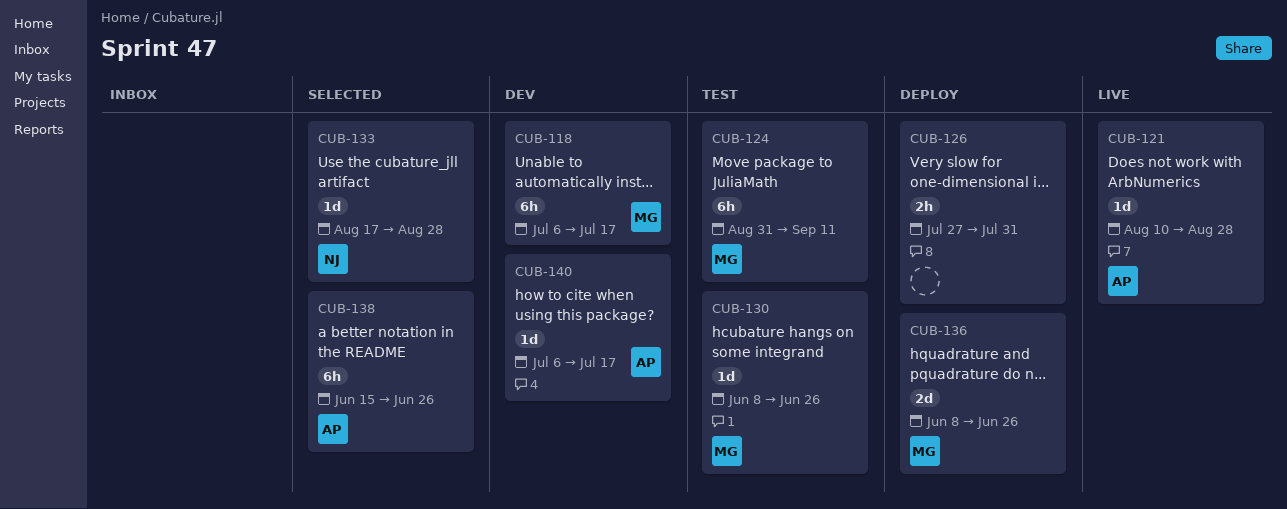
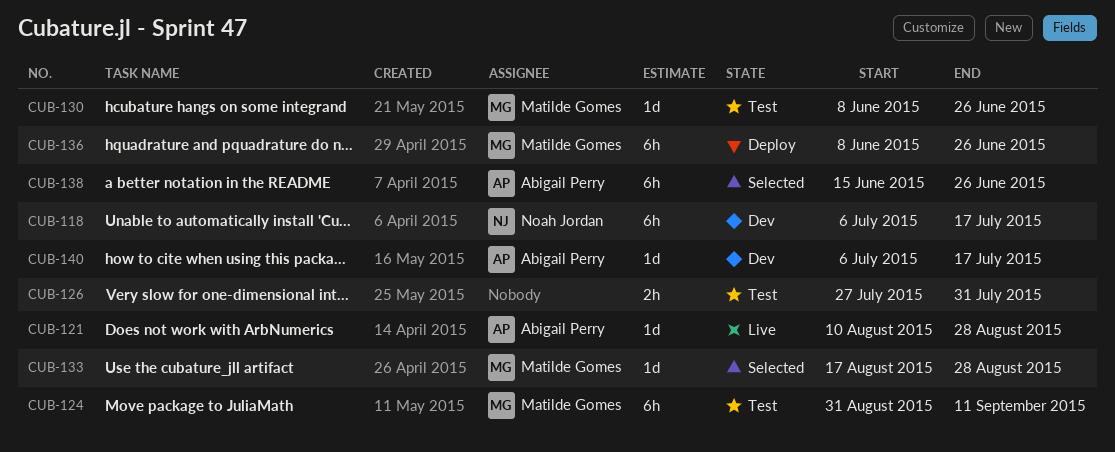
CUB-118, owner: Matilde Gomes -> Noah Jordan
CUB-126, status: Deploy -> Test
CUB-133, owner: Noah Jordan -> Matilde Gomes
CUB-136, estimate: 2d -> 6h

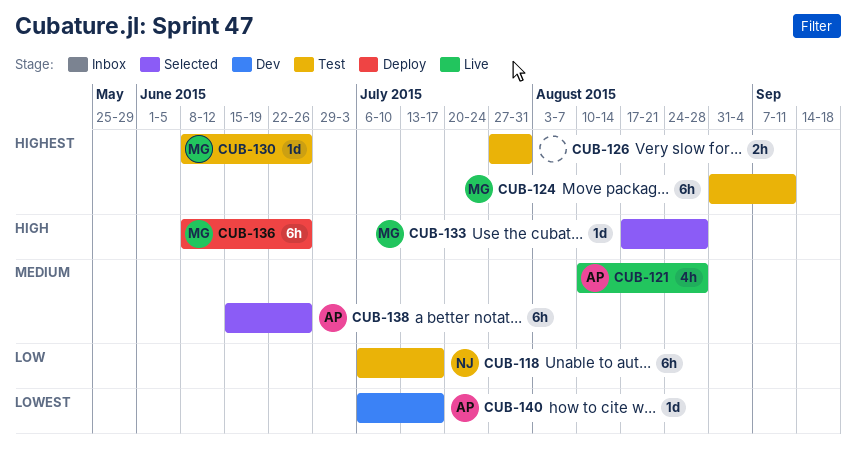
CUB-118, status: Dev -> Test
CUB-121, estimate: 1d -> 4h

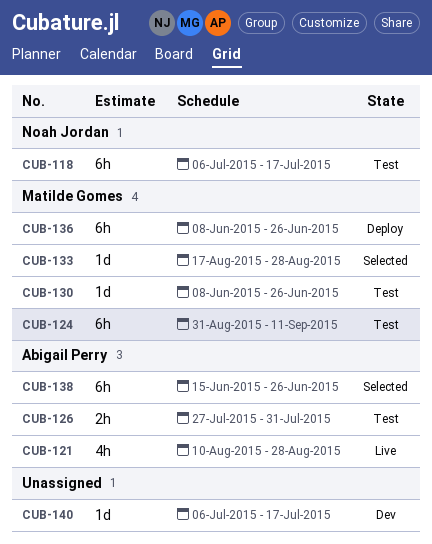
CUB-126, owner: none -> Abigail Perry
CUB-140, owner: Abigail Perry -> none

